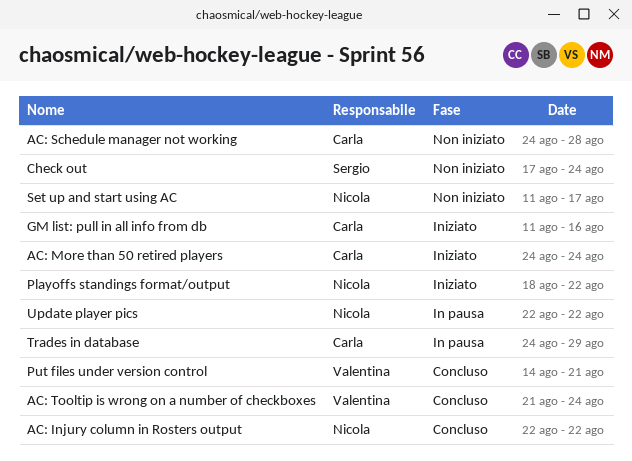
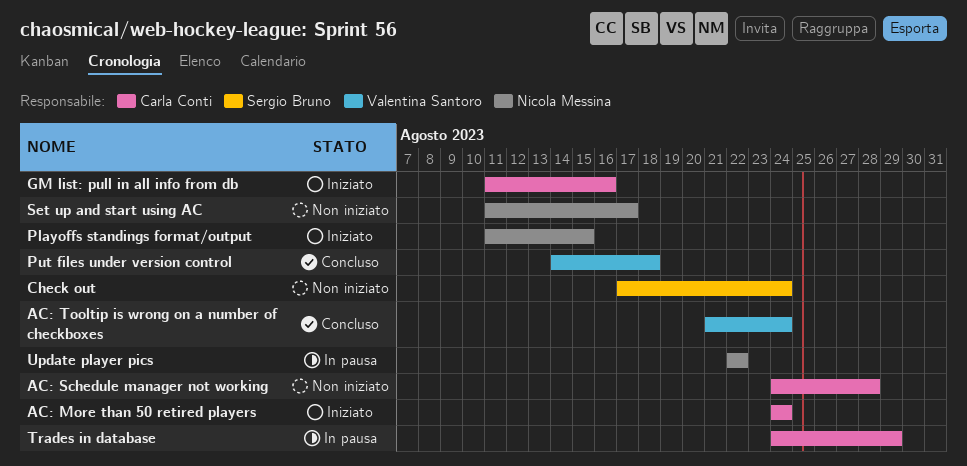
AC: Injury column in Rosters output: present -> none
Playoffs standings format/output, start: Aug 18 -> Aug 11
Playoffs standings format/output, due: Aug 22 -> Aug 15
Put files under version control, due: Aug 21 -> Aug 18

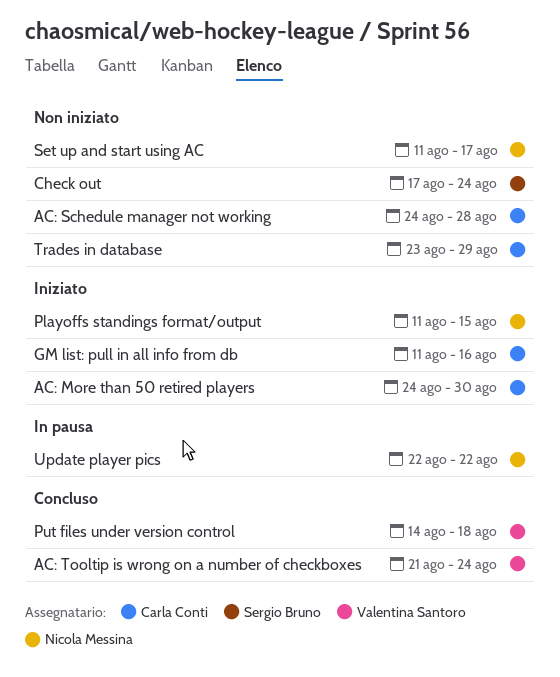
AC: More than 50 retired players, due: Aug 24 -> Aug 30
Trades in database, status: In pausa -> Non iniziato
Trades in database, start: Aug 24 -> Aug 23

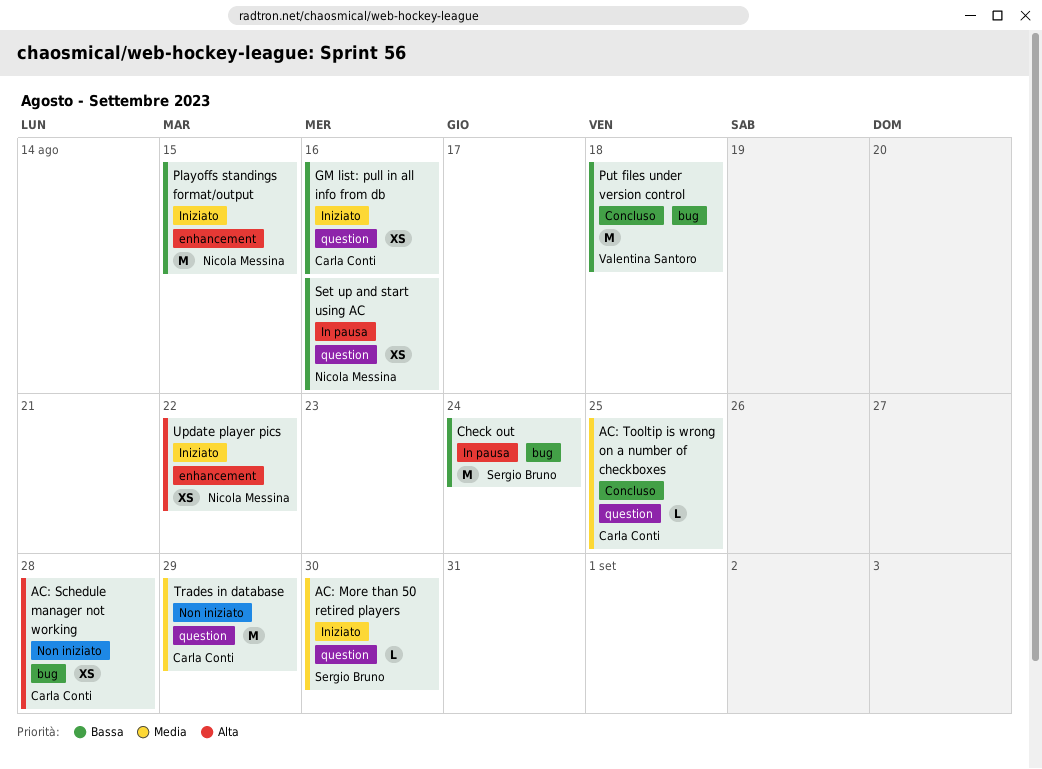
AC: More than 50 retired players, owner: Carla Conti -> Sergio Bruno
AC: Tooltip is wrong on a number of checkboxes, owner: Valentina Santoro -> Carla Conti
AC: Tooltip is wrong on a number of checkboxes, due: Aug 24 -> Aug 25
Check out, status: Non iniziato -> In pausa
Set up and start using AC, status: Non iniziato -> In pausa
Set up and start using AC, due: Aug 17 -> Aug 16
Update player pics, status: In pausa -> Iniziato

